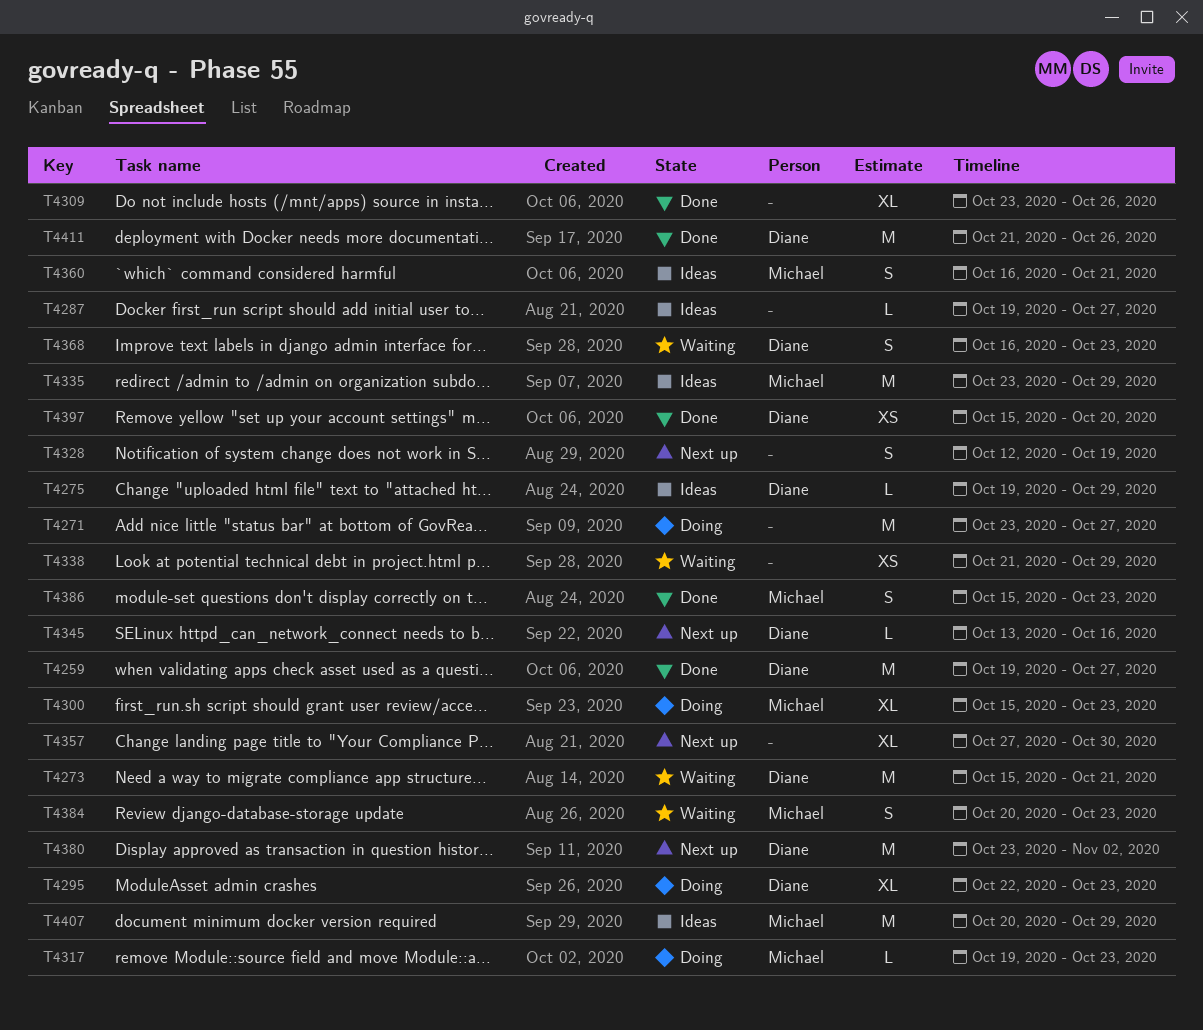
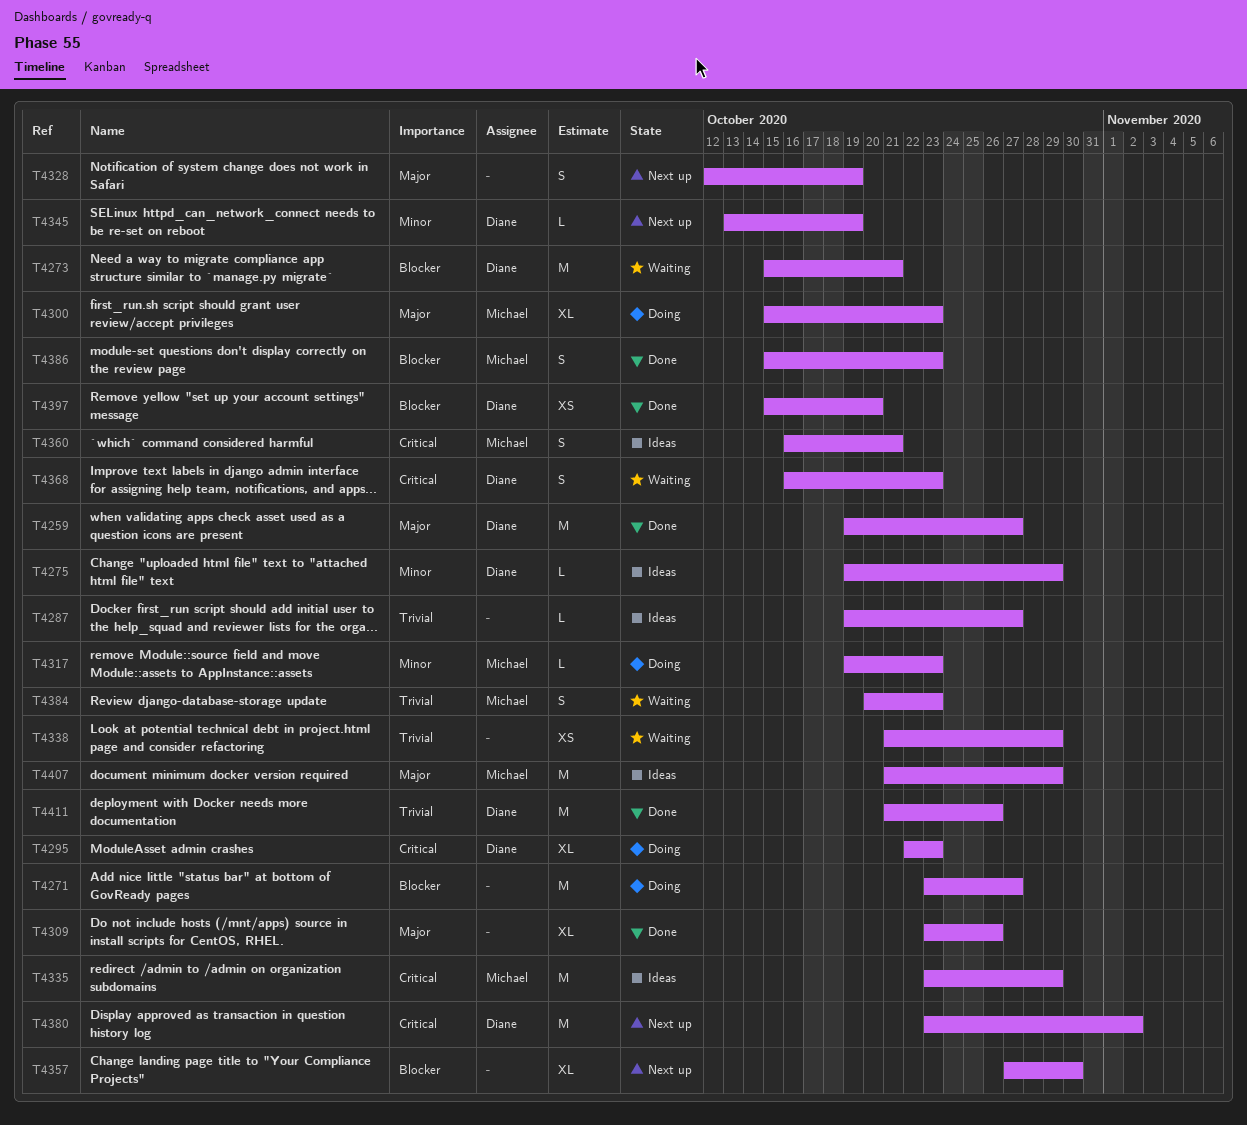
T4345, due: Oct 16 -> Oct 19
T4407, start: Oct 20 -> Oct 21

